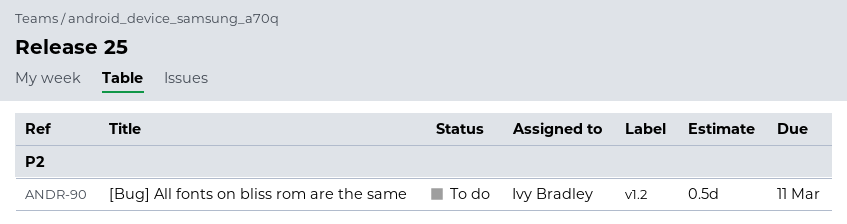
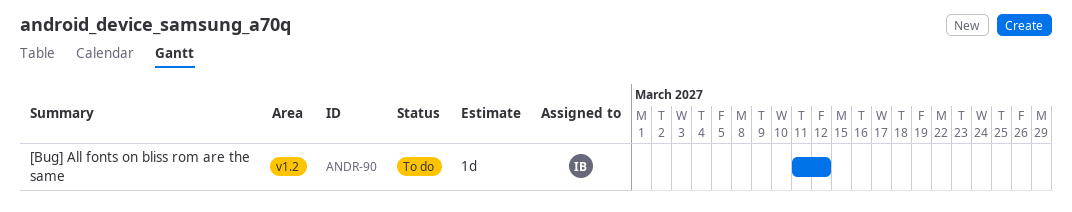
ANDR-90, estimate: 0.5d -> 1d
ANDR-90, due: Mar 11 -> Mar 12

